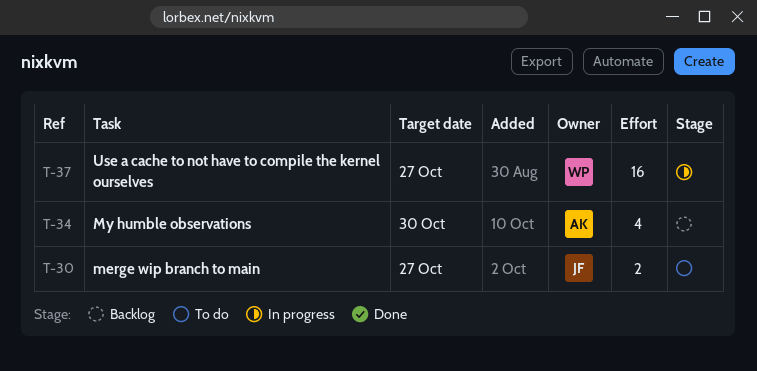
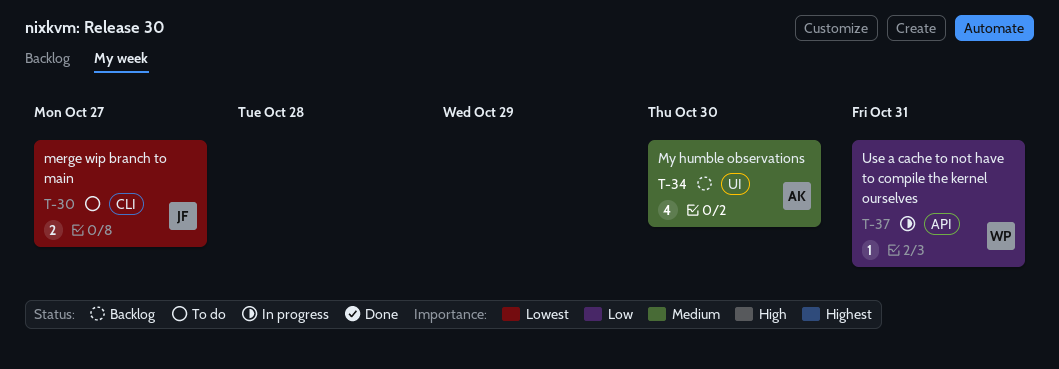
T-37, estimate: 16 -> 1
T-37, due: Oct 27 -> Oct 31

